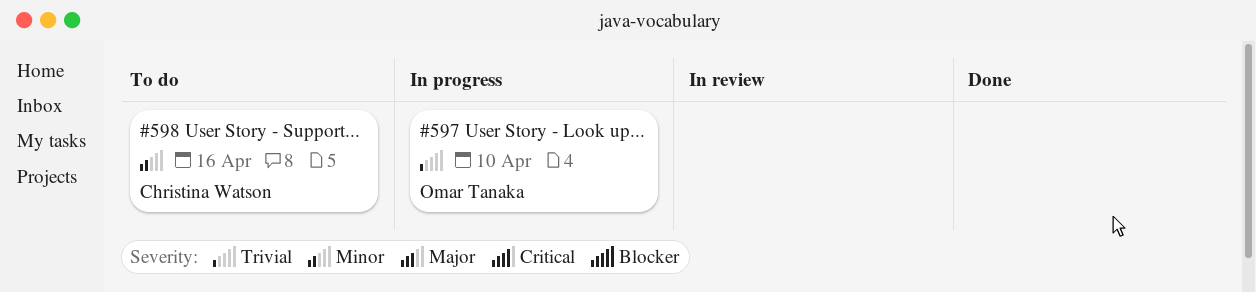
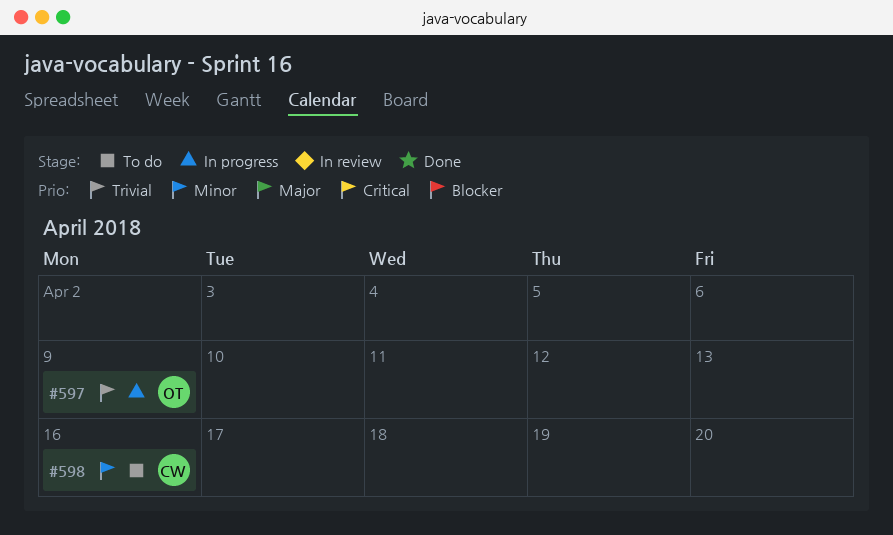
#597, due: Apr 10 -> Apr 9

